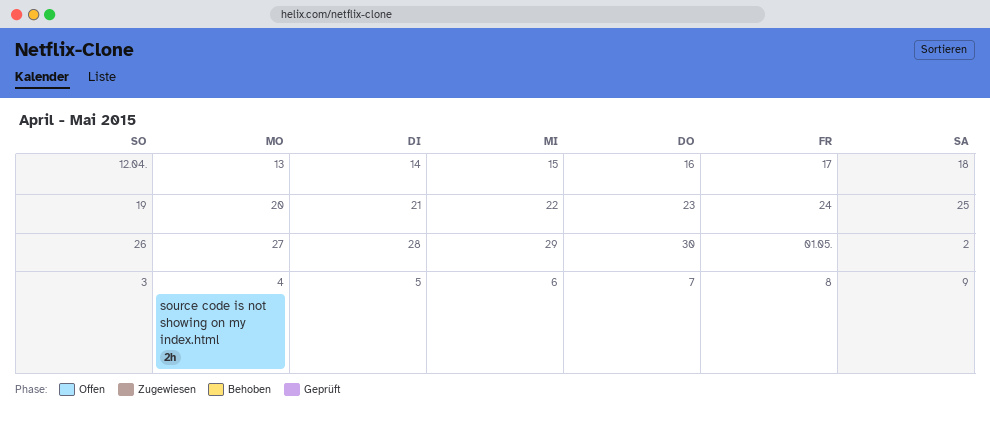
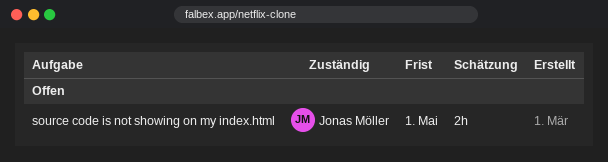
source code is not showing on my index.html, due: May 4 -> May 1

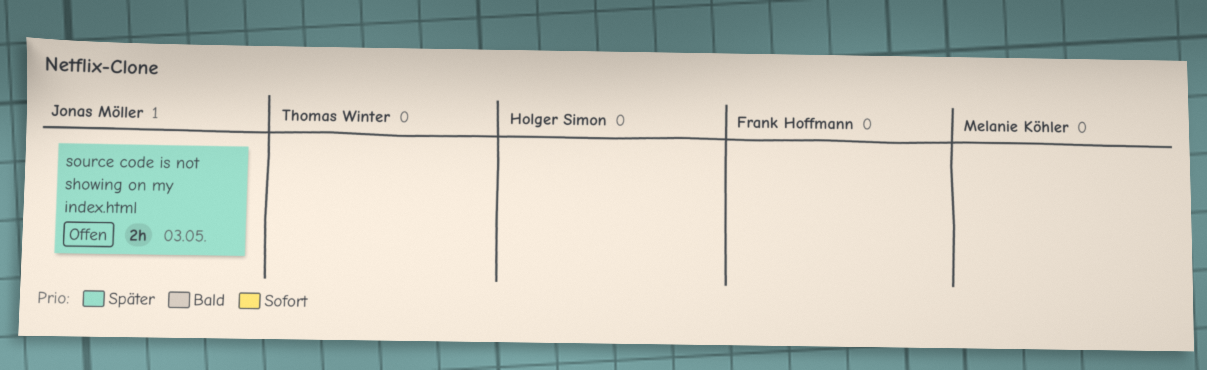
source code is not showing on my index.html, due: May 1 -> May 3

